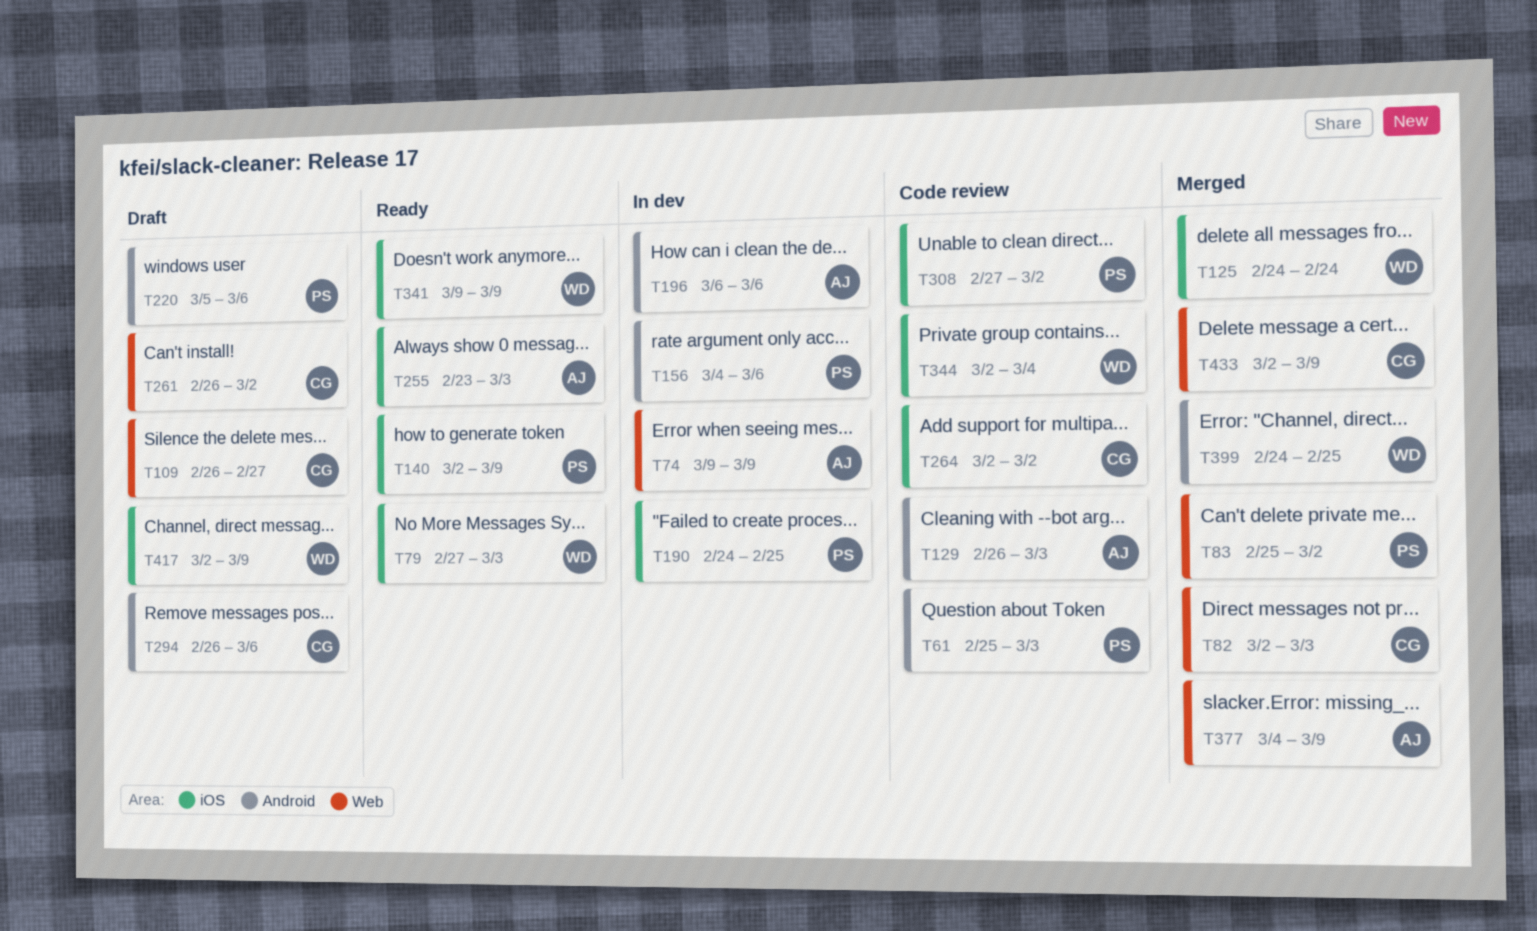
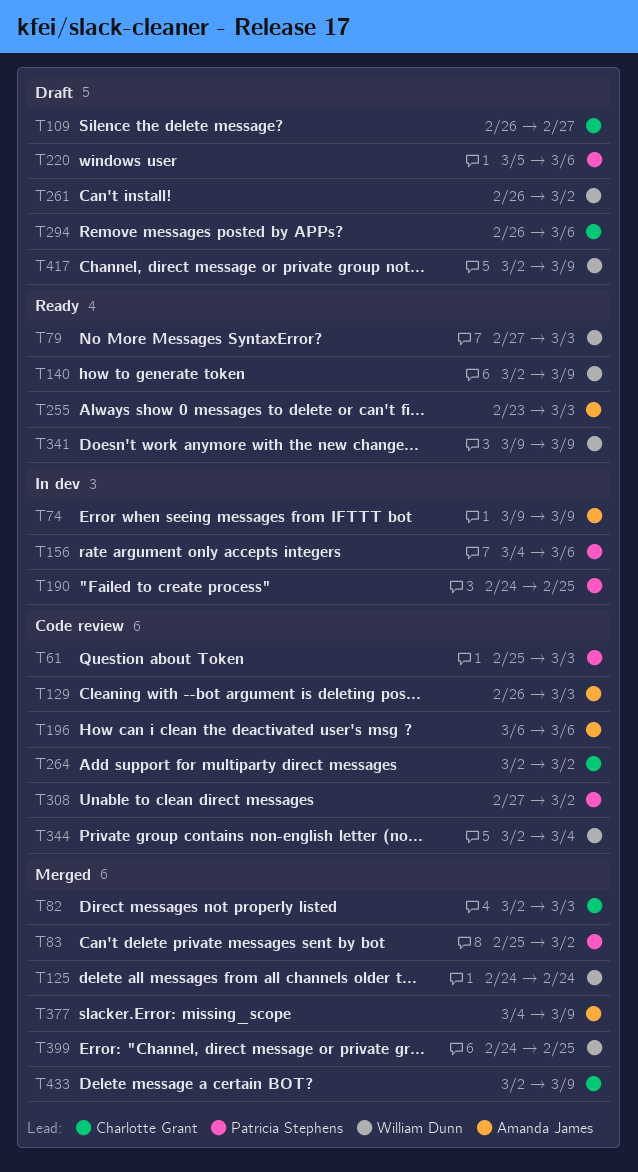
T140, owner: Patricia Stephens -> William Dunn
T196, status: In dev -> Code review
T261, owner: Charlotte Grant -> William Dunn

